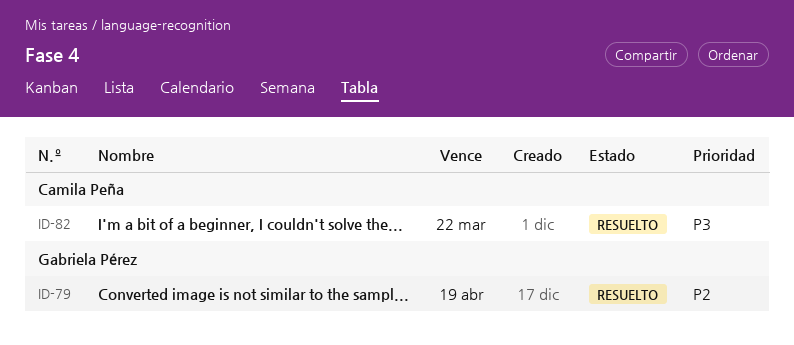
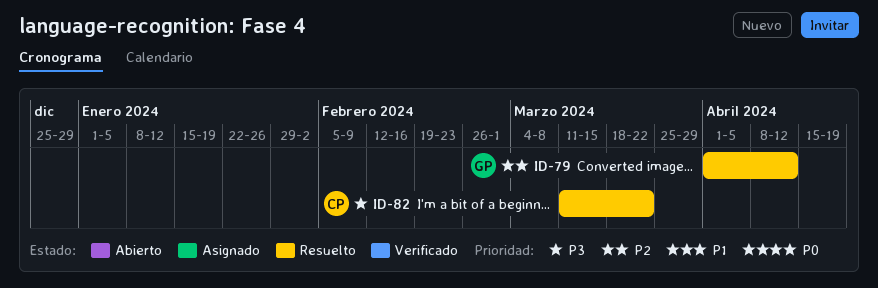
ID-79, due: Apr 19 -> Apr 12

